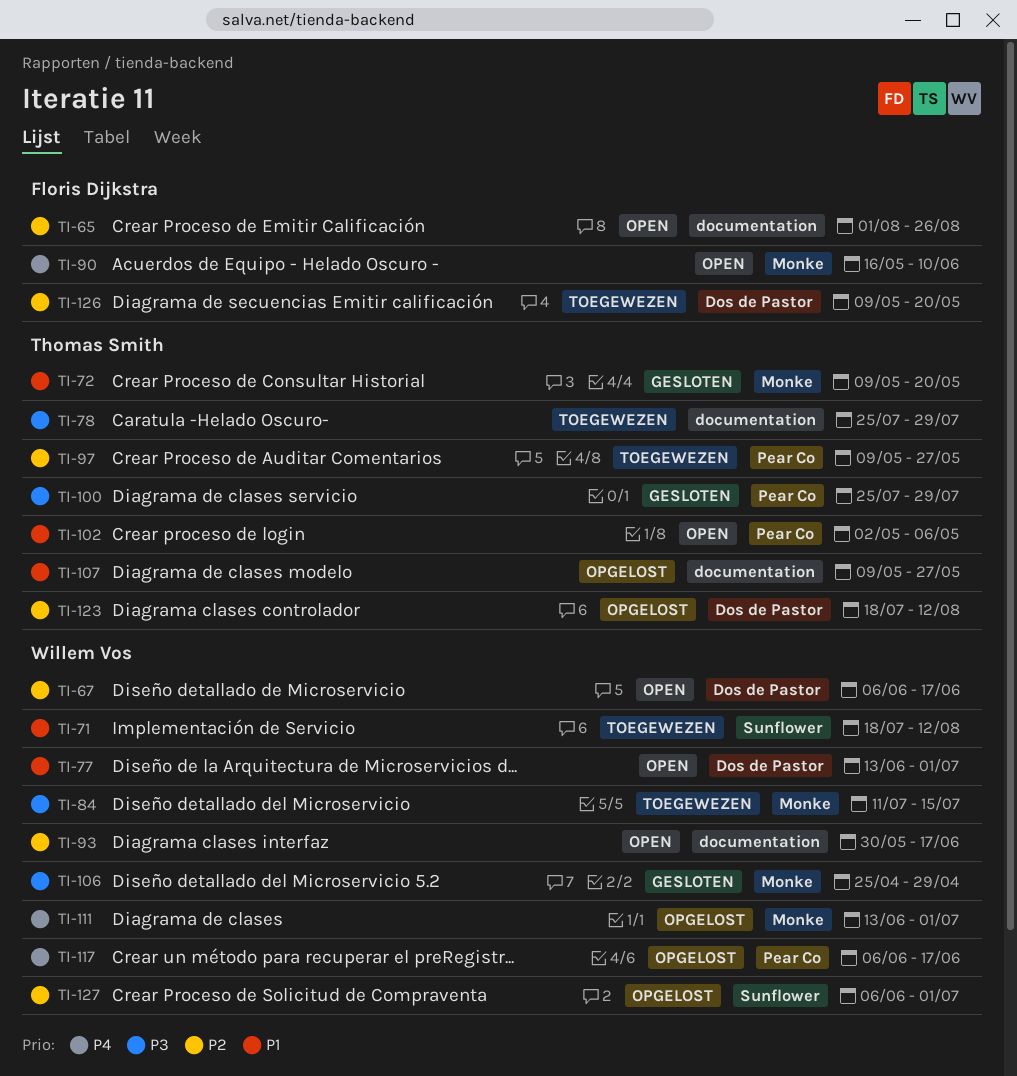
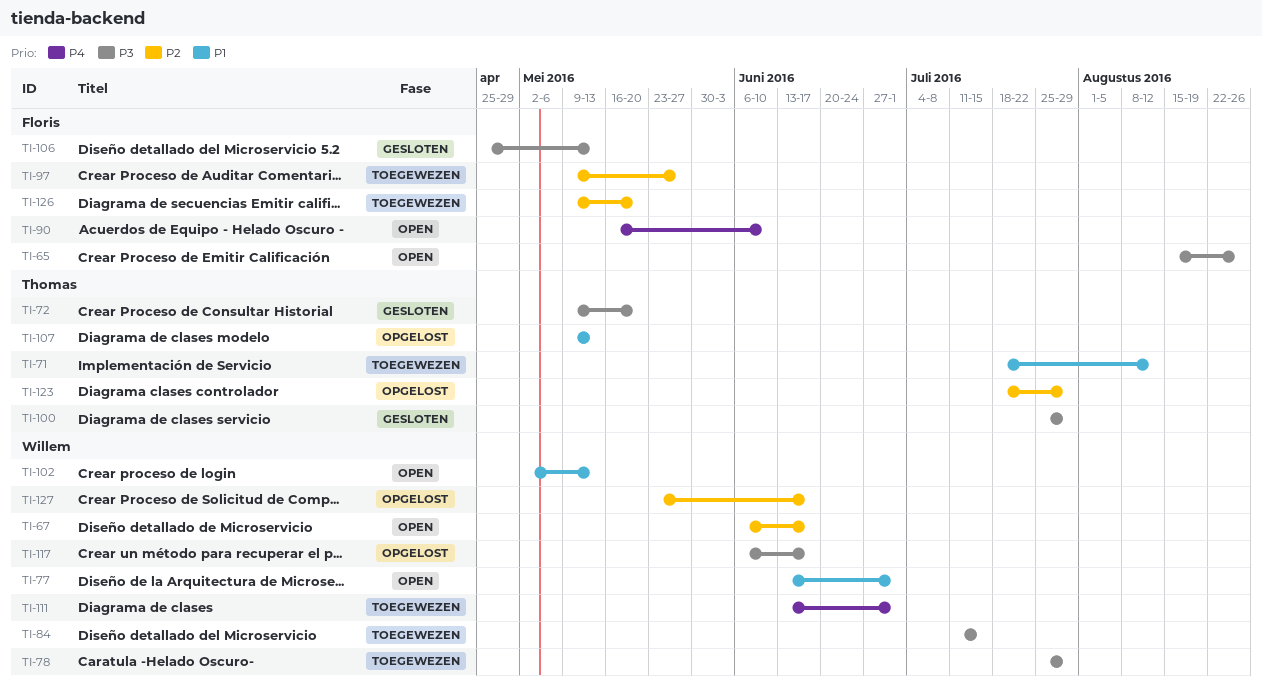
TI-65, priority: P2 -> P3
TI-65, start: Aug 1 -> Aug 15
TI-71, owner: Willem Vos -> Thomas Smith
TI-72, priority: P1 -> P3
TI-78, owner: Thomas Smith -> Willem Vos
TI-93: present -> none
TI-97, owner: Thomas Smith -> Floris Dijkstra
TI-102, owner: Thomas Smith -> Willem Vos
TI-102, due: May 6 -> May 13
TI-106, owner: Willem Vos -> Floris Dijkstra
TI-106, due: Apr 29 -> May 13
TI-107, due: May 27 -> May 13
TI-111, status: Opgelost -> Toegewezen
TI-117, priority: P4 -> P3
TI-123, due: Aug 12 -> Jul 29
TI-127, start: Jun 6 -> May 23
TI-127, due: Jul 1 -> Jun 17

